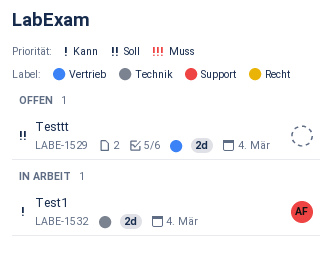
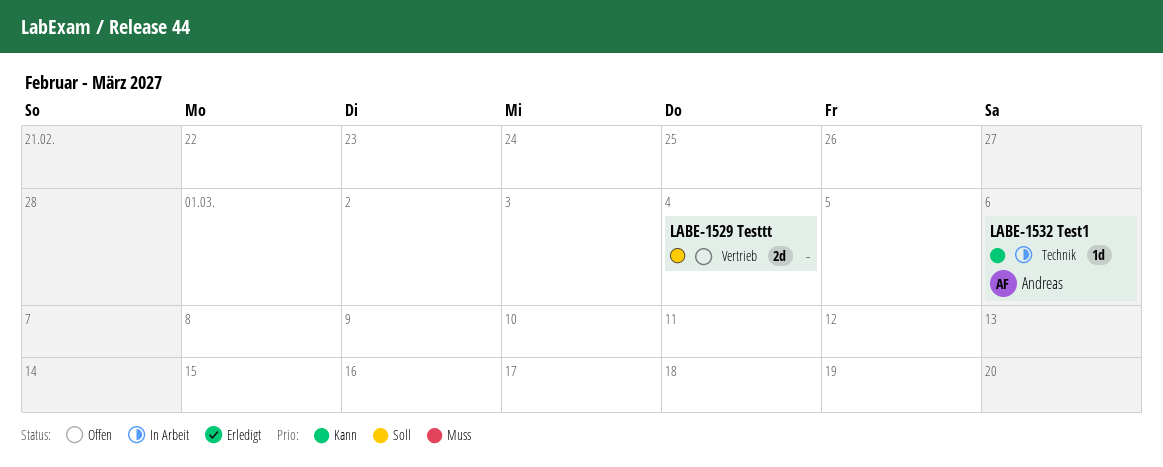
LABE-1532, estimate: 2d -> 1d
LABE-1532, due: Mar 4 -> Mar 6

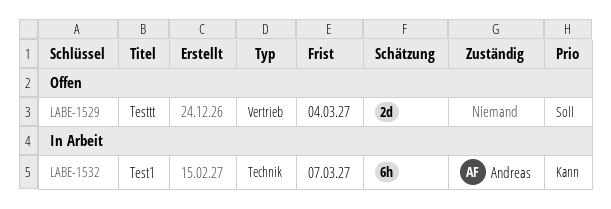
LABE-1532, estimate: 1d -> 6h
LABE-1532, due: Mar 6 -> Mar 7

